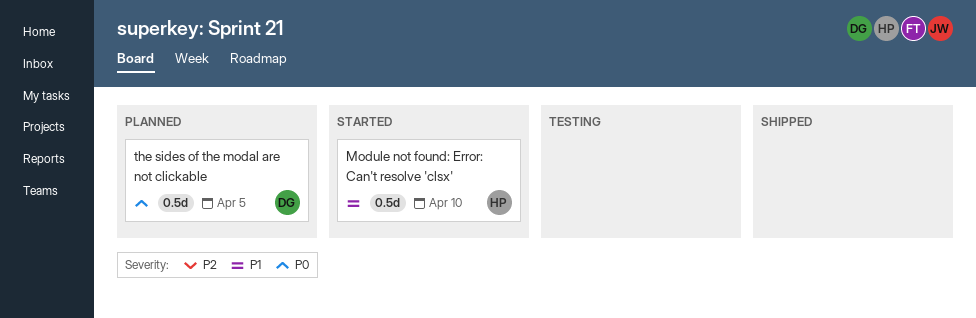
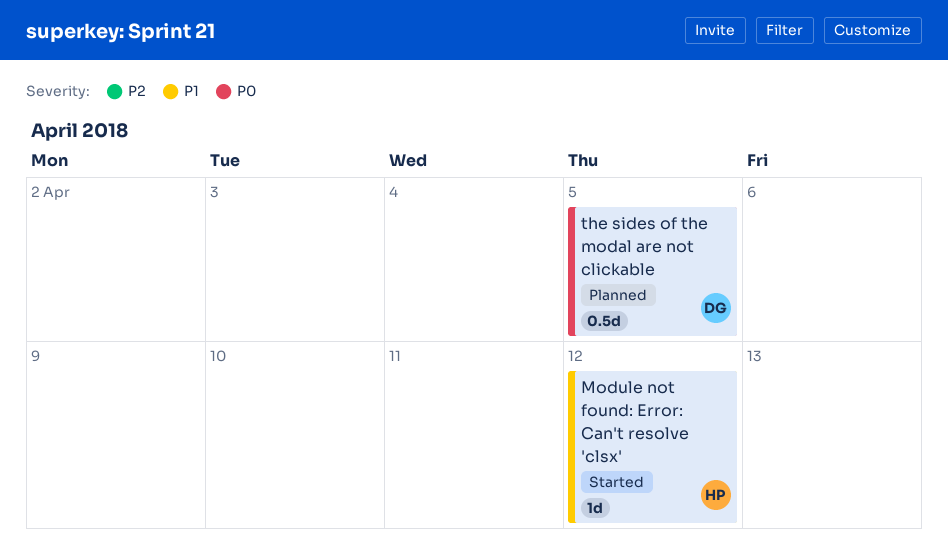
Module not found: Error: Can't resolve 'clsx', estimate: 0.5d -> 1d
Module not found: Error: Can't resolve 'clsx', due: Apr 10 -> Apr 12

